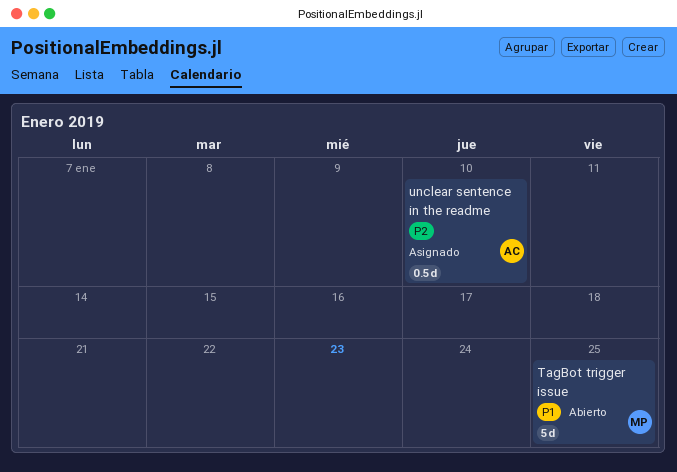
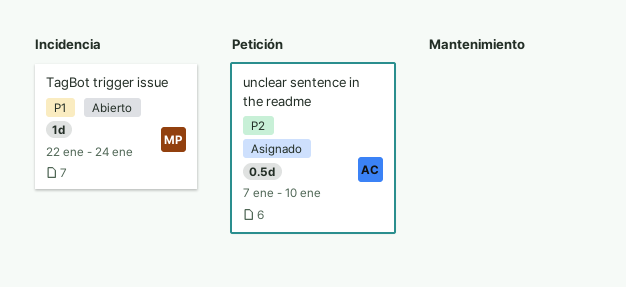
TagBot trigger issue, estimate: 5d -> 1d
TagBot trigger issue, due: Jan 25 -> Jan 24

